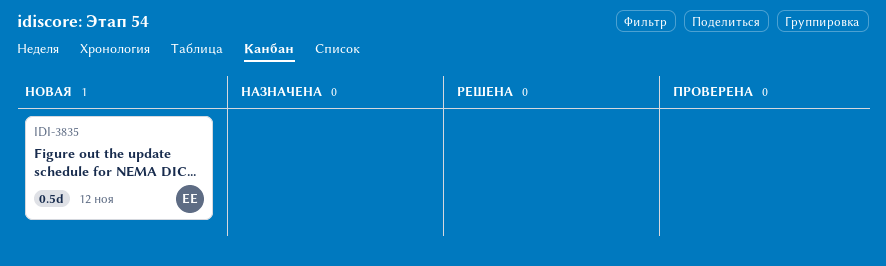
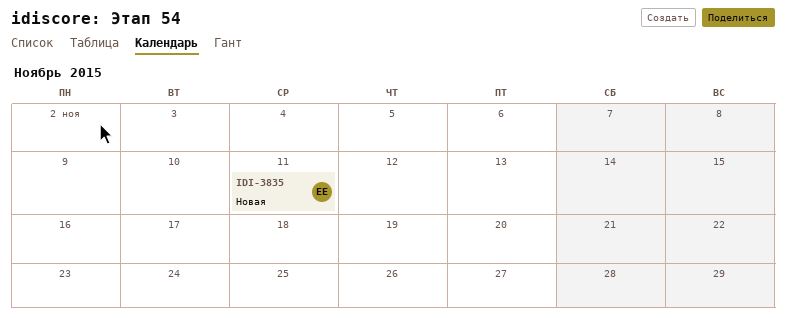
IDI-3835, due: Nov 12 -> Nov 11

